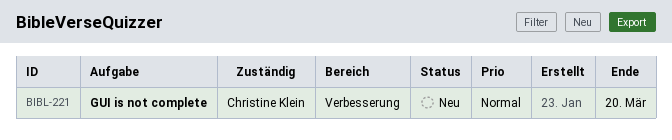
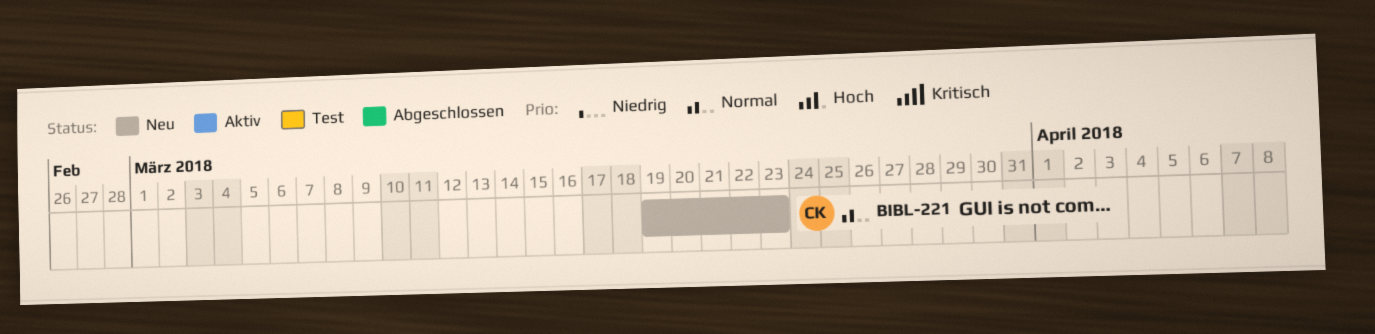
BIBL-221, due: Mar 20 -> Mar 23

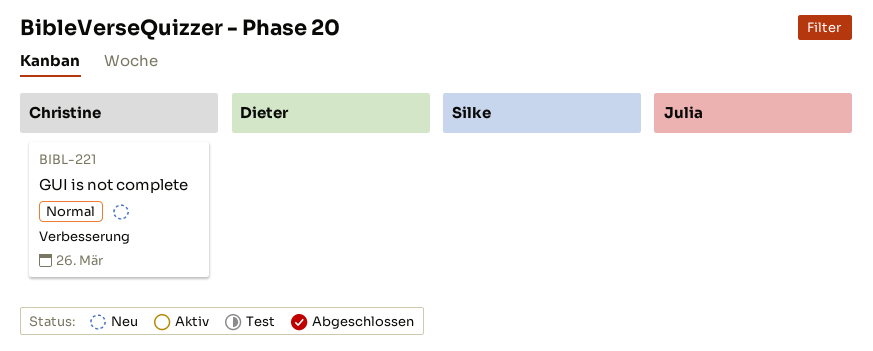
BIBL-221, due: Mar 23 -> Mar 26

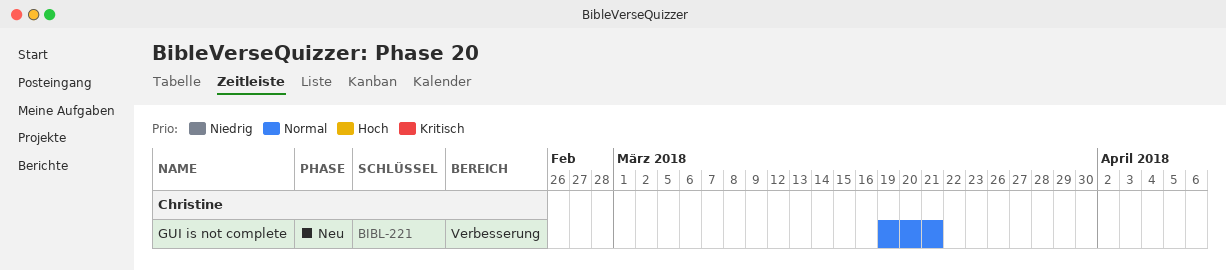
BIBL-221, due: Mar 26 -> Mar 21

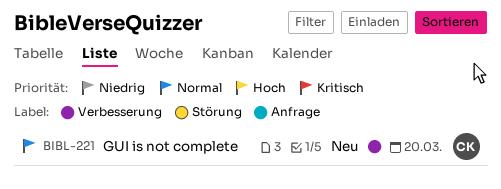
BIBL-221, due: Mar 21 -> Mar 20

